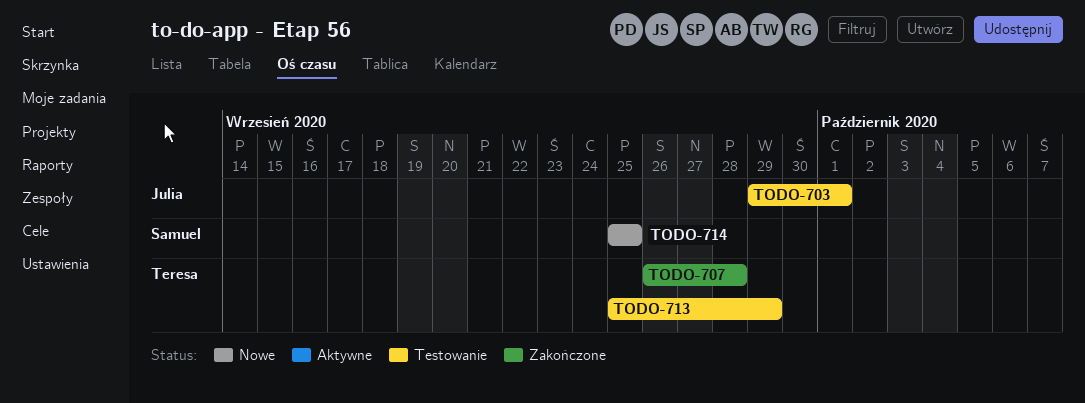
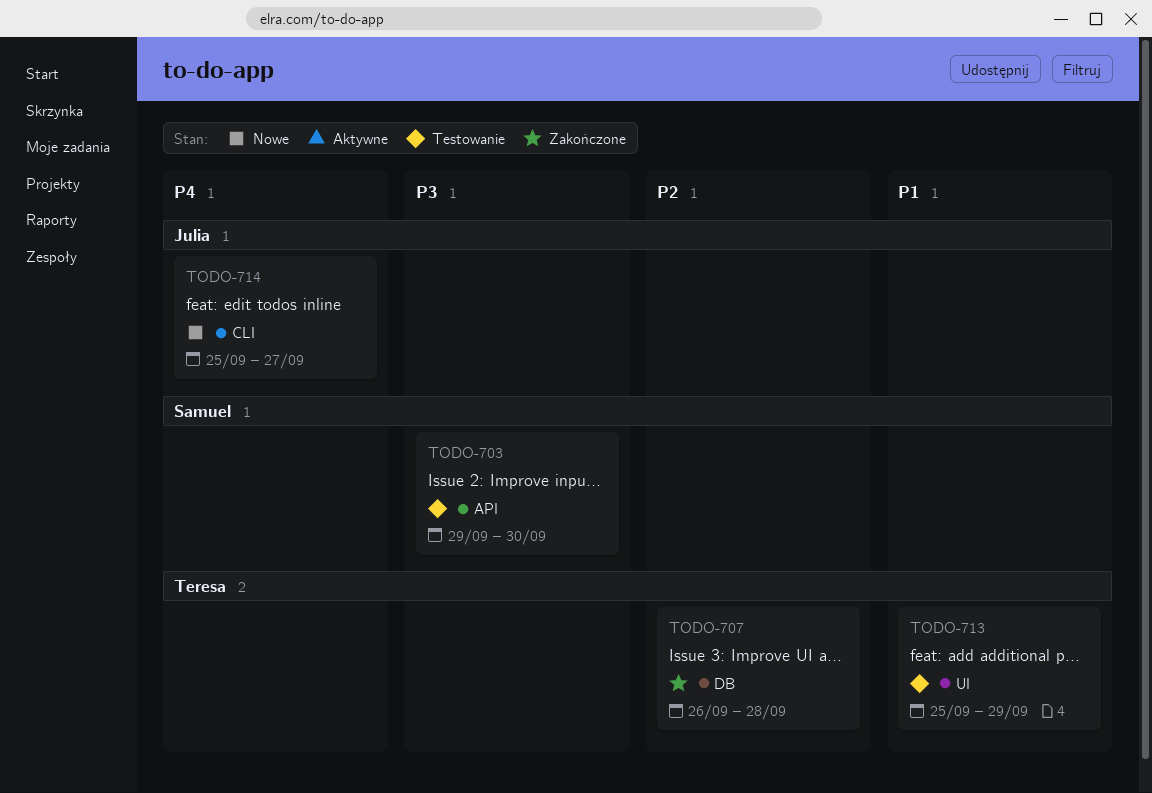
TODO-703, owner: Julia -> Samuel
TODO-703, due: Oct 1 -> Sep 30
TODO-714, owner: Samuel -> Julia
TODO-714, due: Sep 25 -> Sep 27

